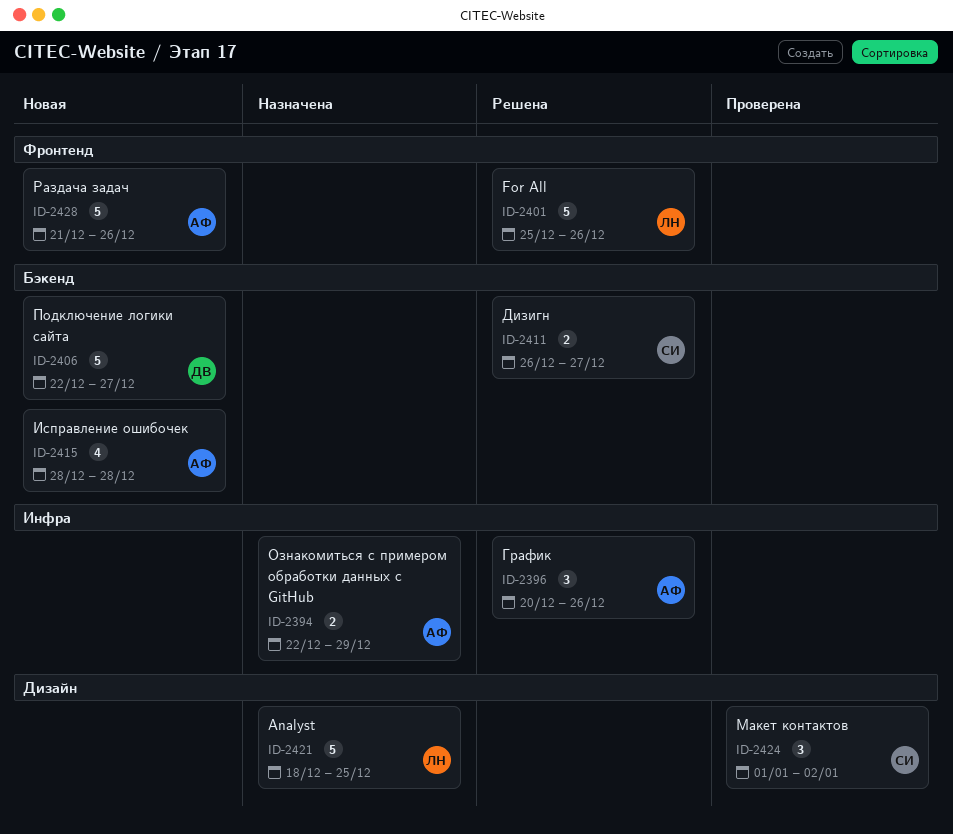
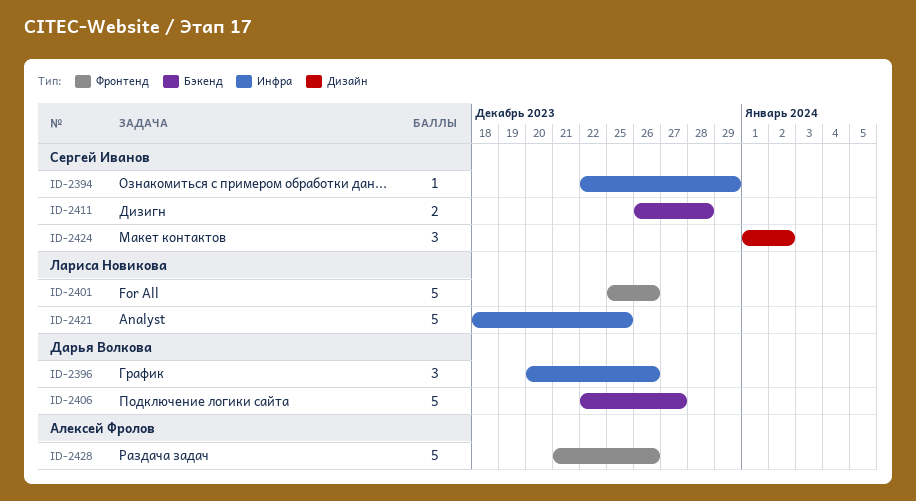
ID-2394, owner: Алексей Фролов -> Сергей Иванов
ID-2394, estimate: 2 -> 1
ID-2396, owner: Алексей Фролов -> Дарья Волкова
ID-2411, due: Dec 27 -> Dec 28
ID-2415: present -> none
ID-2421, label: Дизайн -> Инфра

